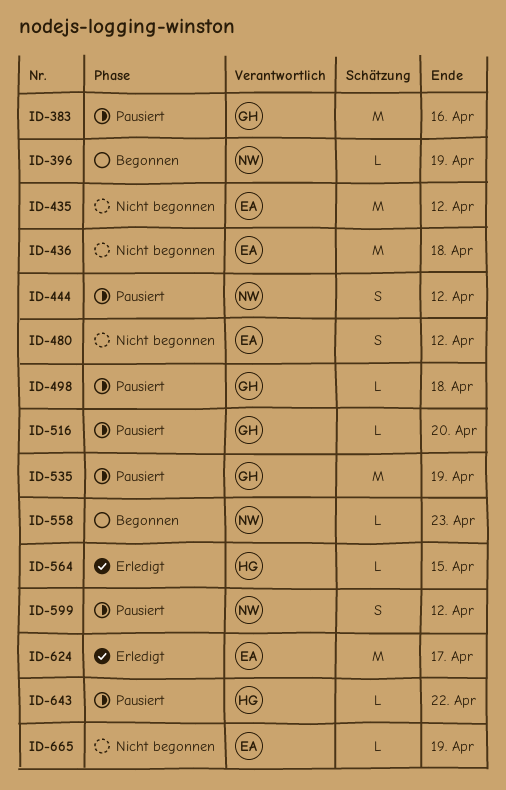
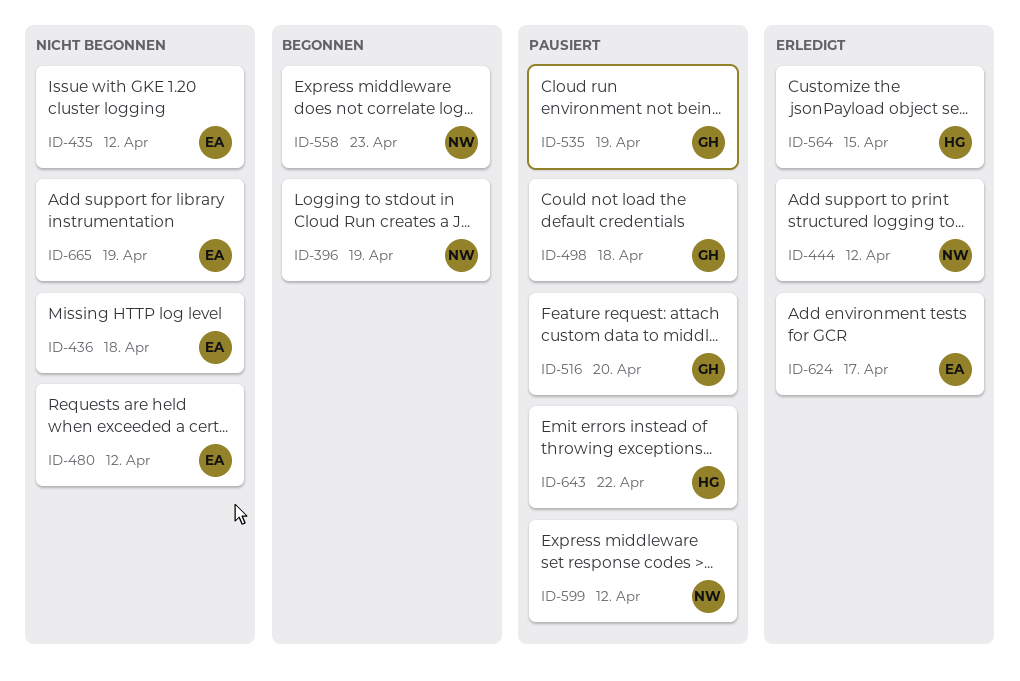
ID-383: present -> none
ID-444, status: Pausiert -> Erledigt

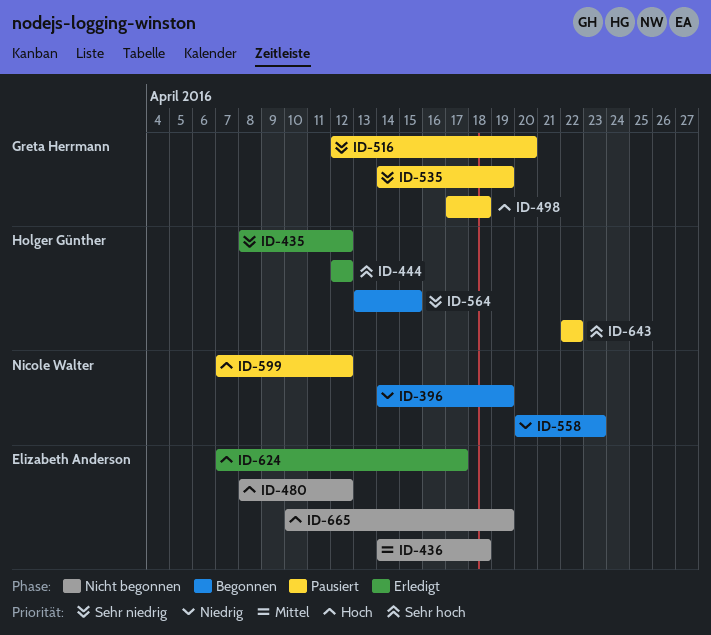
ID-435, status: Nicht begonnen -> Erledigt
ID-435, owner: Elizabeth Anderson -> Holger Günther
ID-444, owner: Nicole Walter -> Holger Günther
ID-564, status: Erledigt -> Begonnen

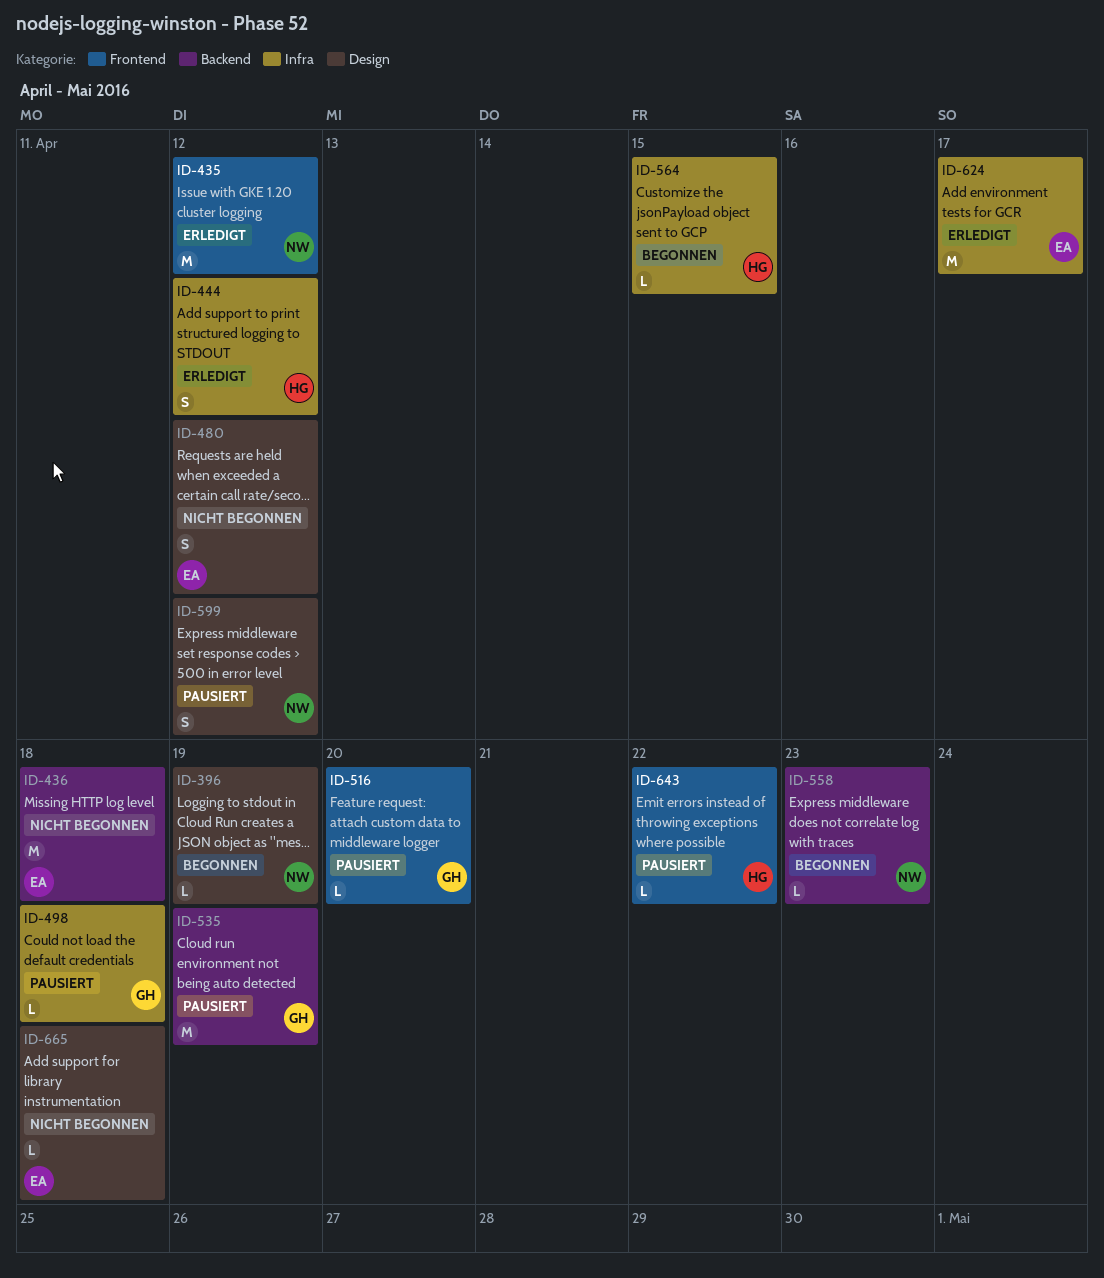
ID-435, owner: Holger Günther -> Nicole Walter
ID-665, due: Apr 19 -> Apr 18

